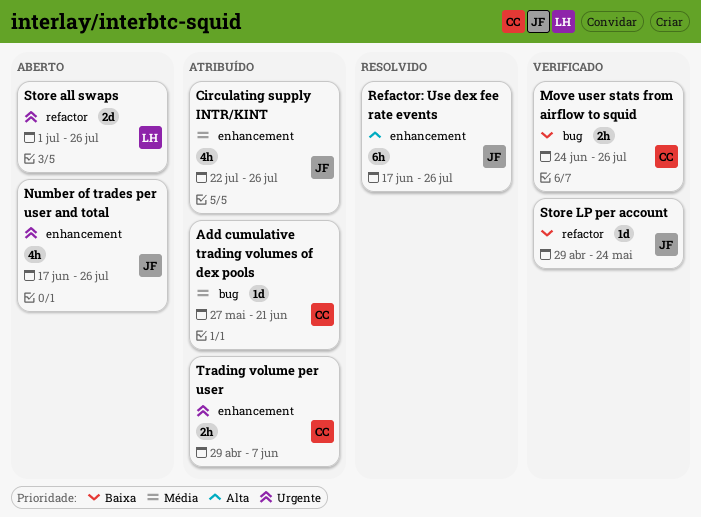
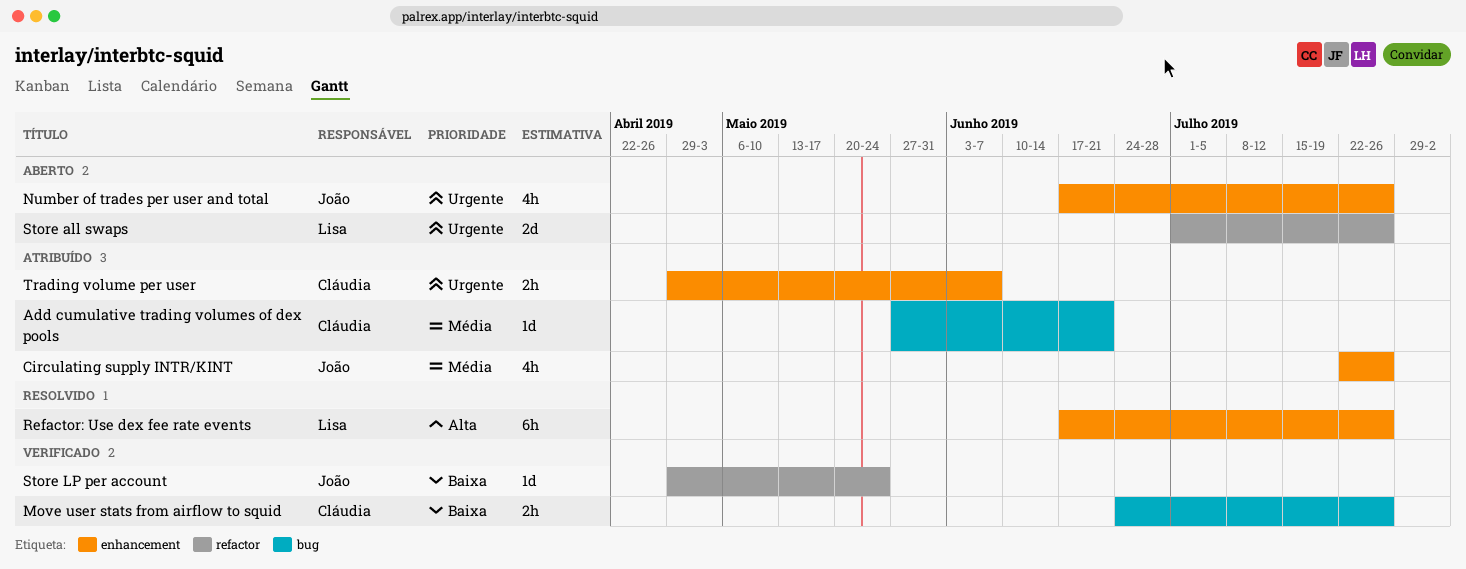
Refactor: Use dex fee rate events, owner: João -> Lisa

